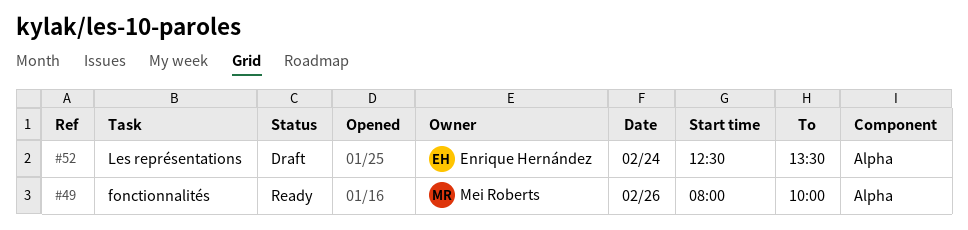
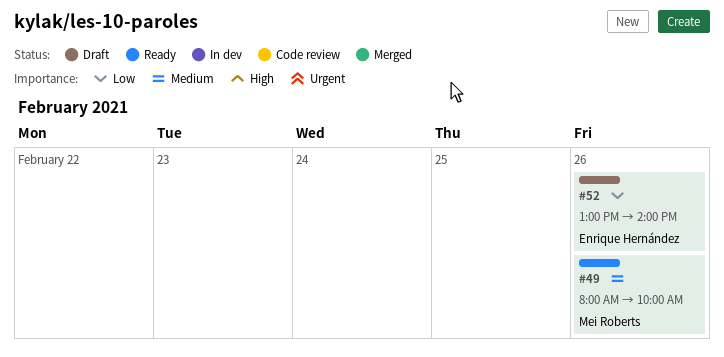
#52, day: Feb 24 -> Feb 26
#52, begins: 12:30 -> 13:00
#52, ends: 13:30 -> 14:00

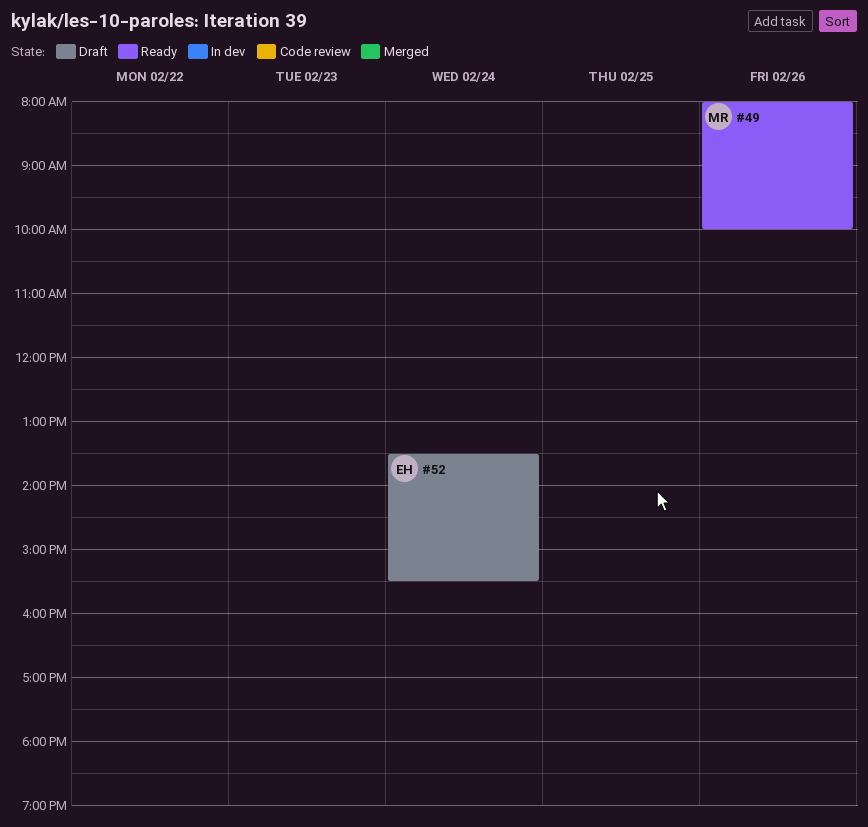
#52, day: Feb 26 -> Feb 24
#52, begins: 13:00 -> 13:30
#52, ends: 14:00 -> 15:30

